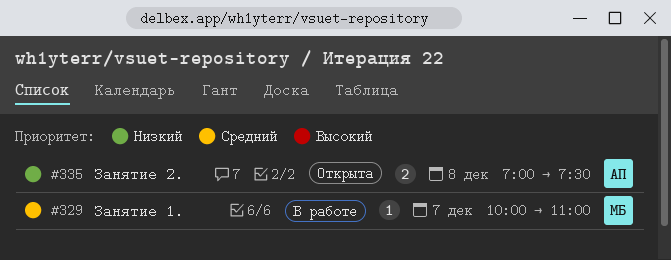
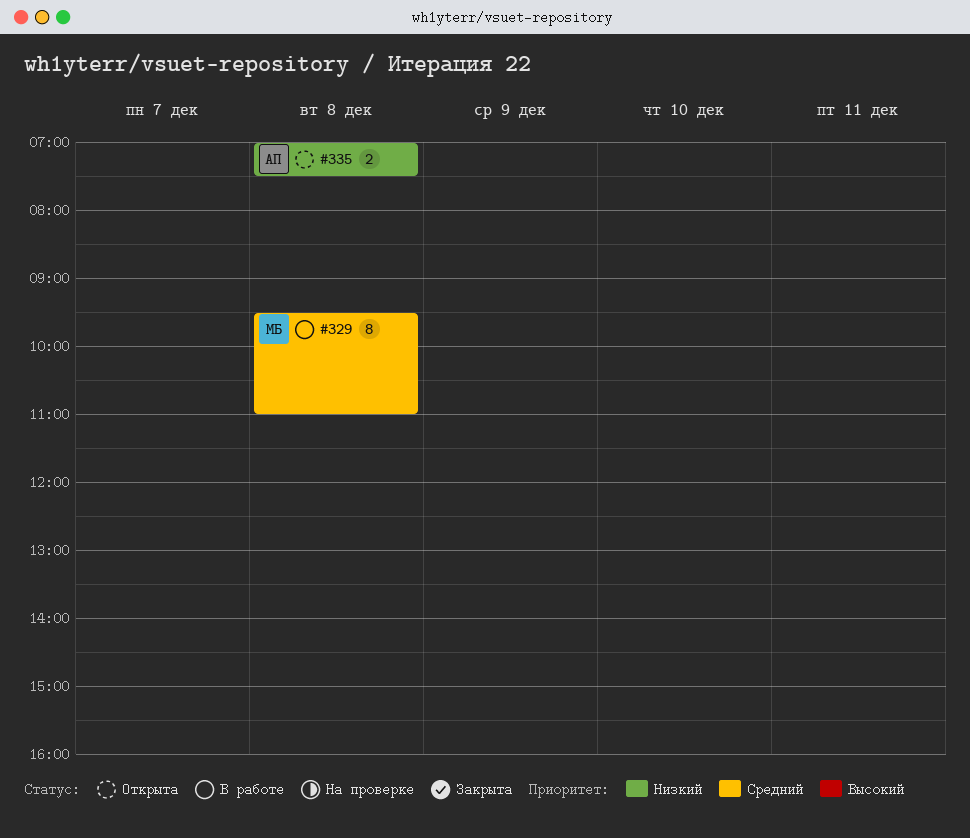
#329, estimate: 1 -> 8
#329, day: Dec 7 -> Dec 8
#329, begins: 10:00 -> 09:30

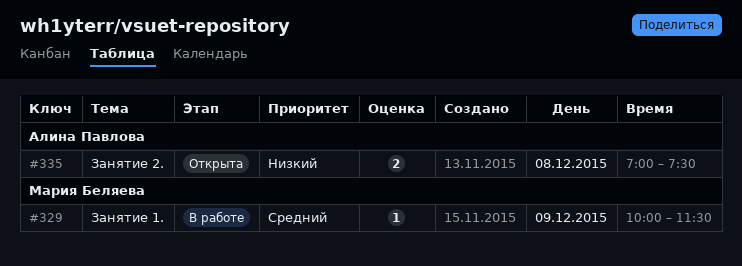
#329, estimate: 8 -> 1
#329, day: Dec 8 -> Dec 9
#329, begins: 09:30 -> 10:00
#329, ends: 11:00 -> 11:30

